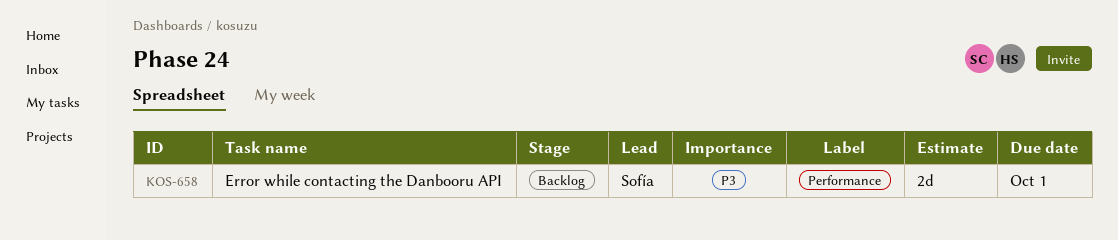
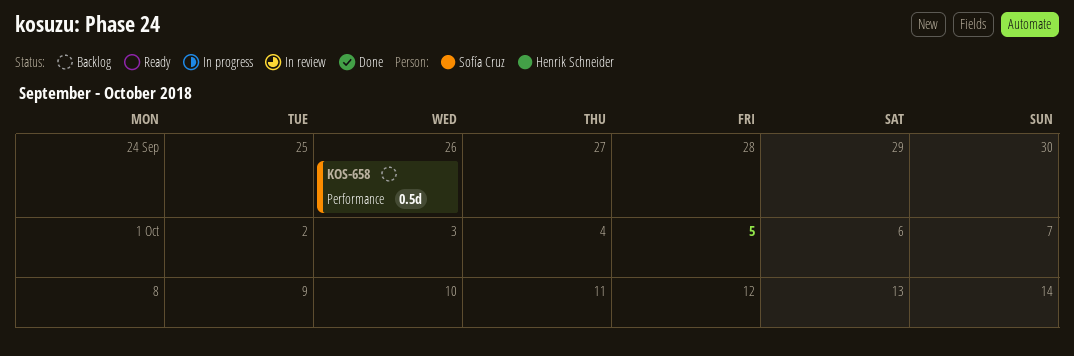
KOS-658, estimate: 2d -> 0.5d
KOS-658, due: Oct 1 -> Sep 26

